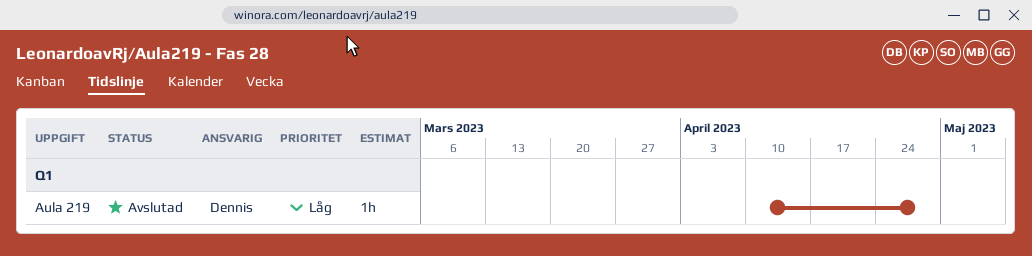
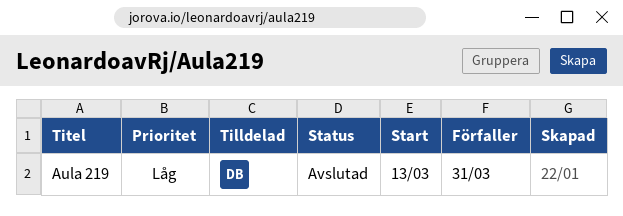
Aula 219, start: Apr 10 -> Mar 13
Aula 219, due: Apr 28 -> Mar 31

